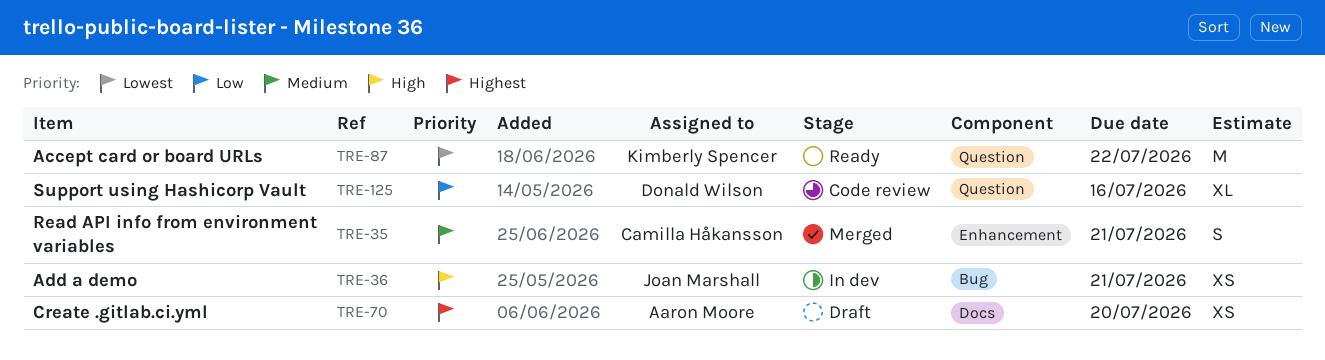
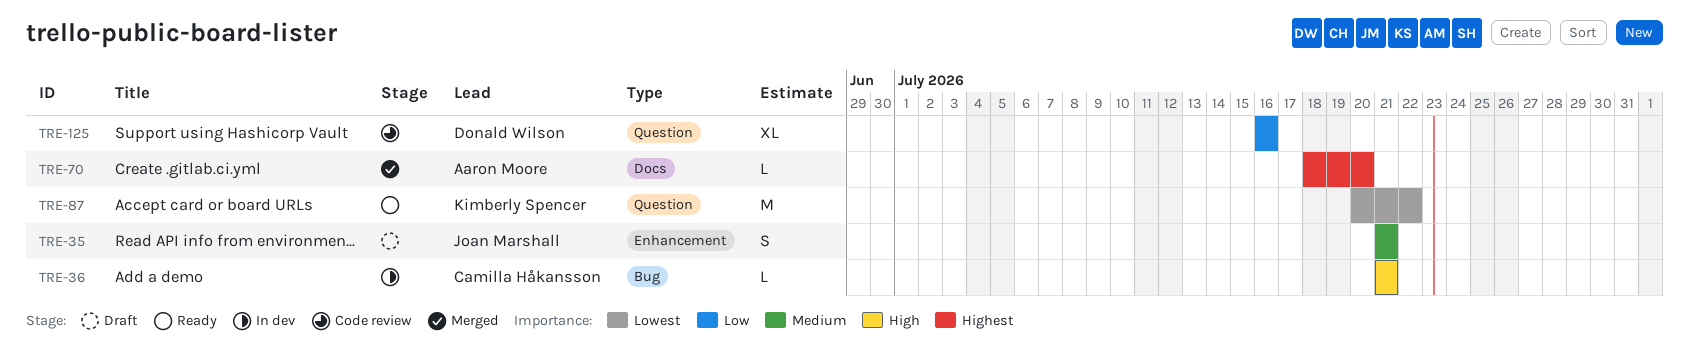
TRE-35, status: Merged -> Draft
TRE-35, owner: Camilla Håkansson -> Joan Marshall
TRE-36, owner: Joan Marshall -> Camilla Håkansson
TRE-36, estimate: XS -> L
TRE-70, status: Draft -> Merged
TRE-70, estimate: XS -> L

